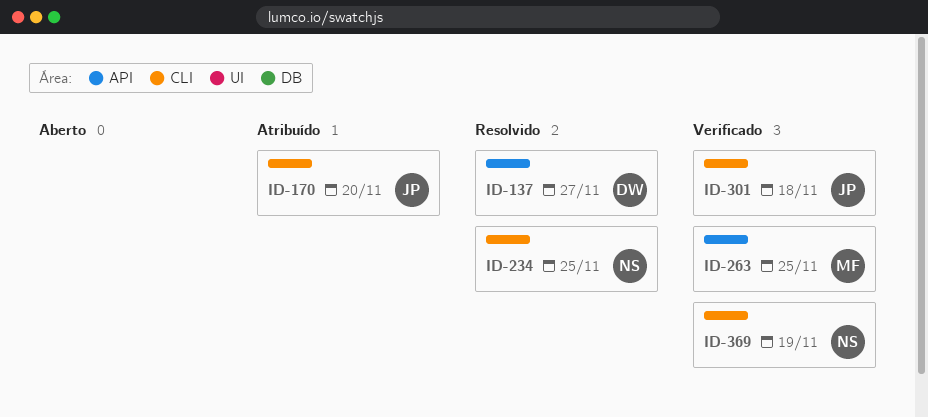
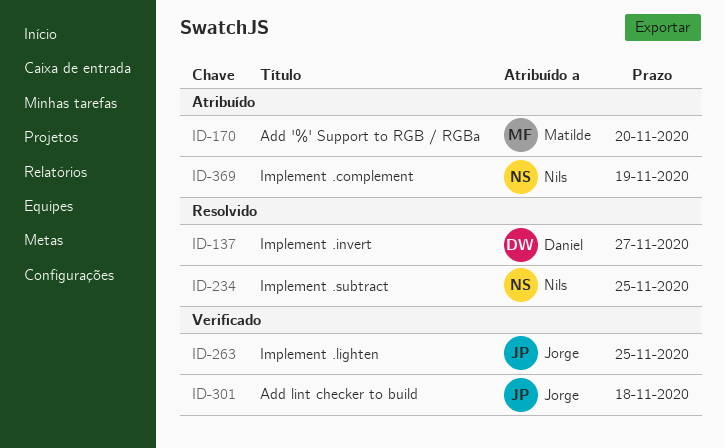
ID-170, owner: Jorge -> Matilde
ID-263, owner: Matilde -> Jorge
ID-369, status: Verificado -> Atribuído

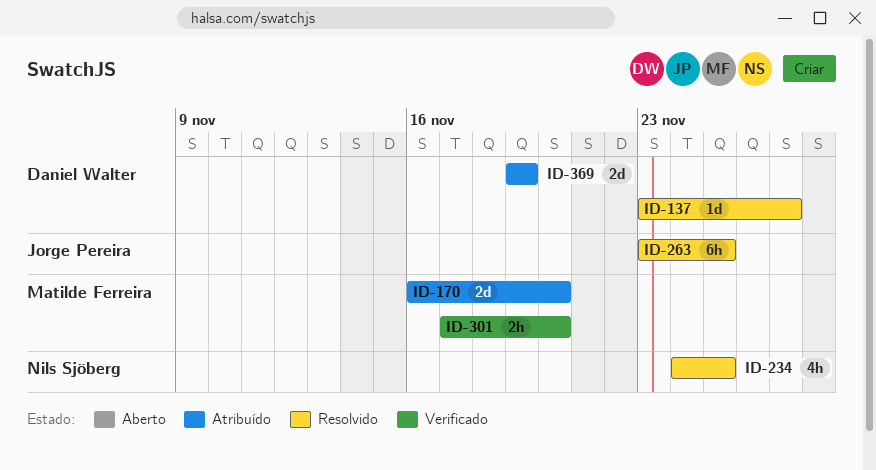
ID-263, status: Verificado -> Resolvido
ID-301, owner: Jorge Pereira -> Matilde Ferreira
ID-301, due: Nov 18 -> Nov 20
ID-369, owner: Nils Sjöberg -> Daniel Walter

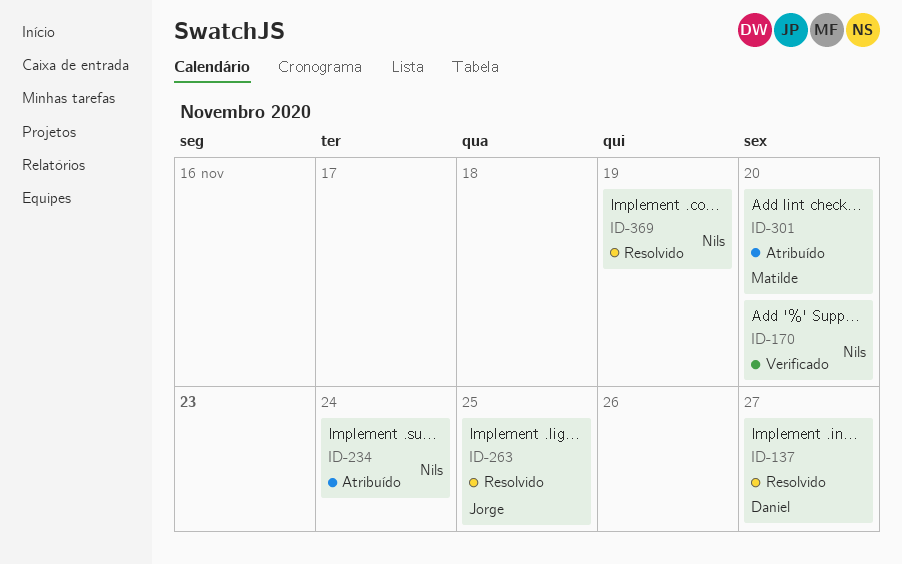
ID-170, status: Atribuído -> Verificado
ID-170, owner: Matilde Ferreira -> Nils Sjöberg
ID-234, status: Resolvido -> Atribuído
ID-234, due: Nov 25 -> Nov 24
ID-301, status: Verificado -> Atribuído
ID-369, status: Atribuído -> Resolvido
ID-369, owner: Daniel Walter -> Nils Sjöberg

